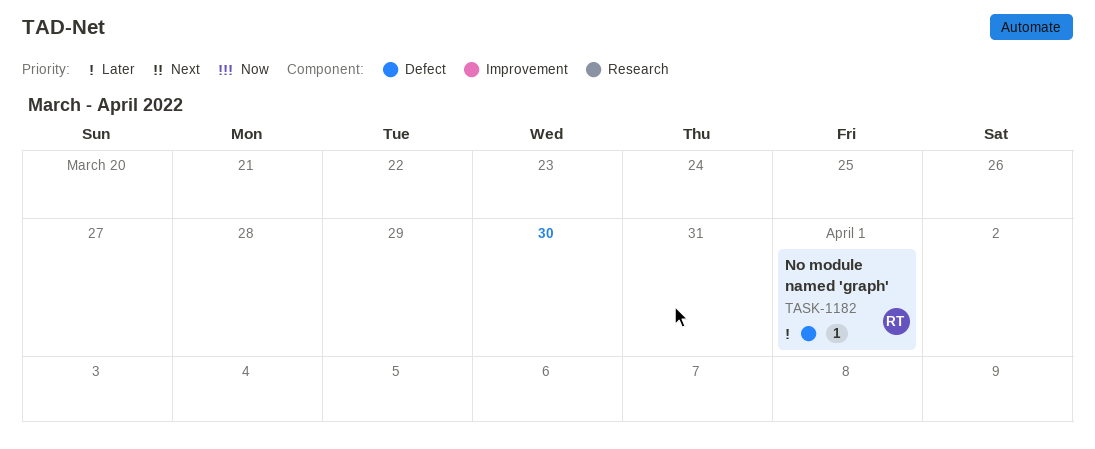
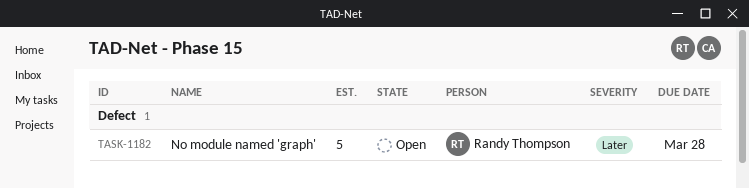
TASK-1182, estimate: 1 -> 5
TASK-1182, due: Apr 1 -> Mar 28

